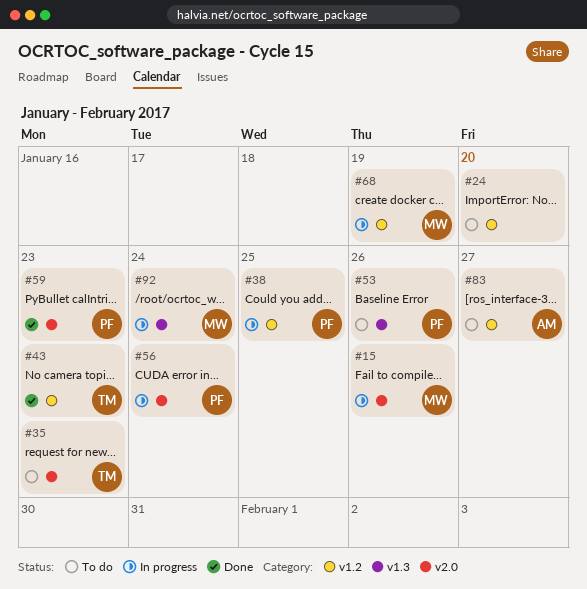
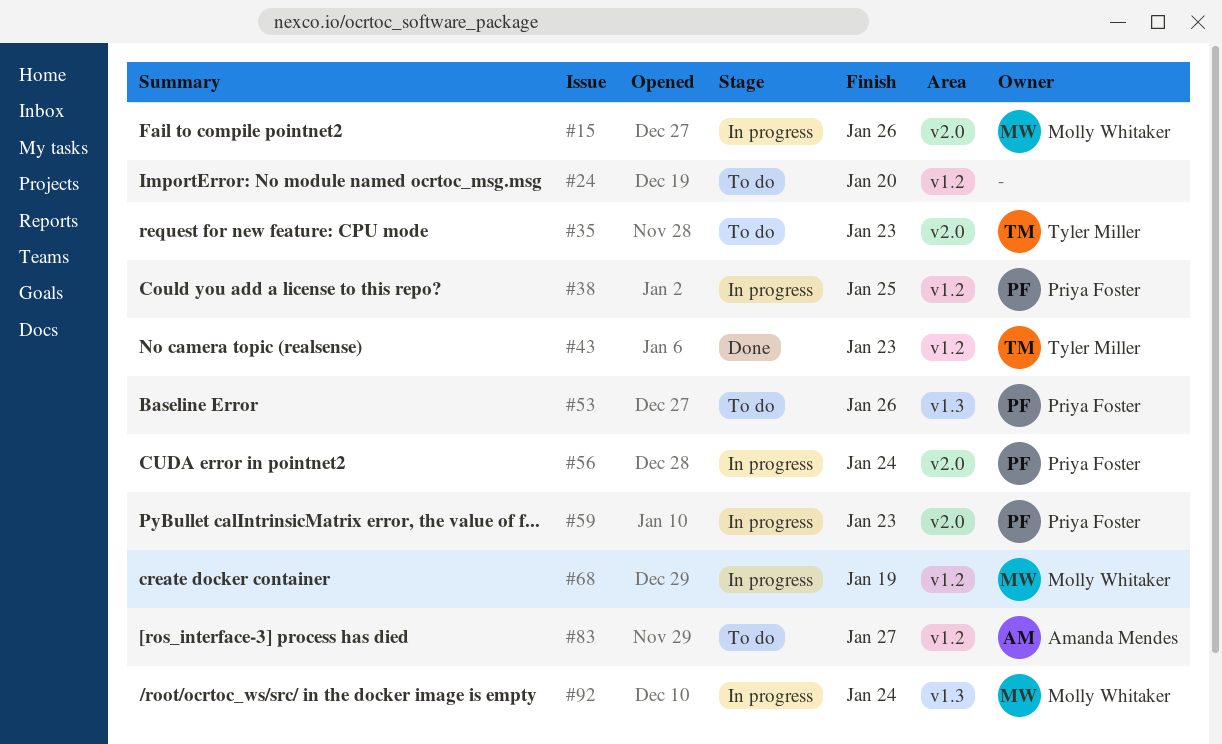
#59, status: Done -> In progress

